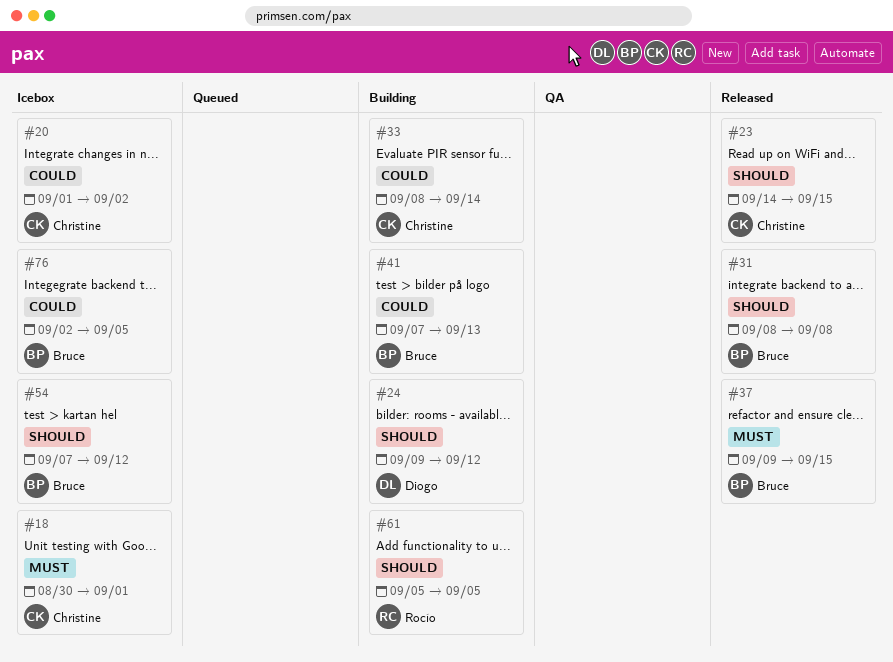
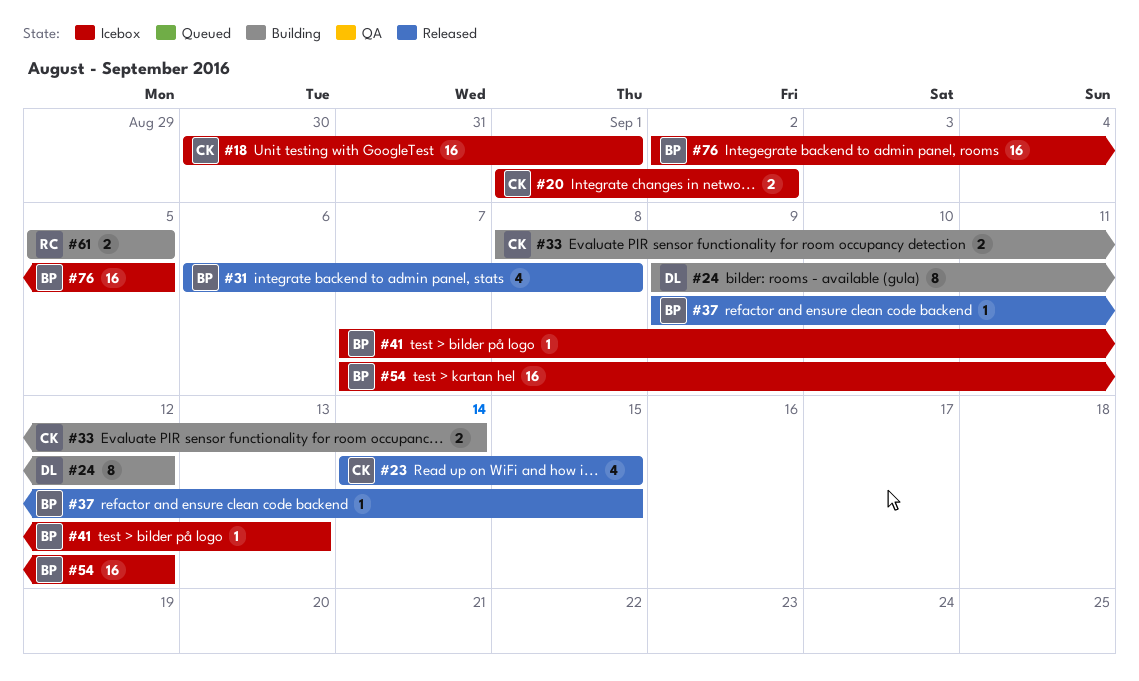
#31, start: Sep 8 -> Sep 6
#41, status: Building -> Icebox

